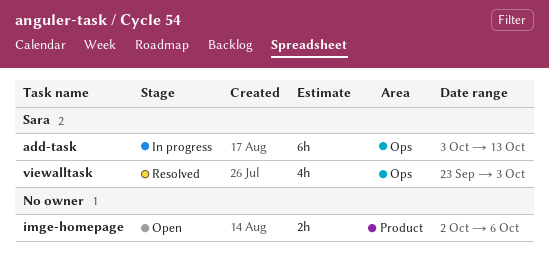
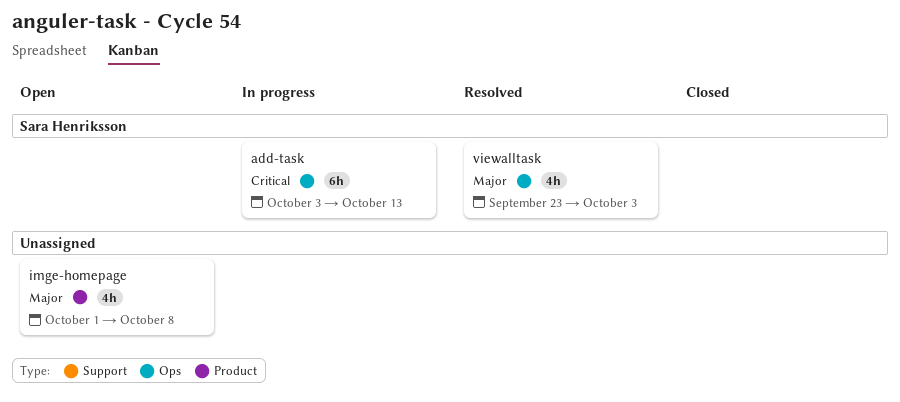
imge-homepage, estimate: 2h -> 4h
imge-homepage, start: Oct 2 -> Oct 1
imge-homepage, due: Oct 6 -> Oct 8

